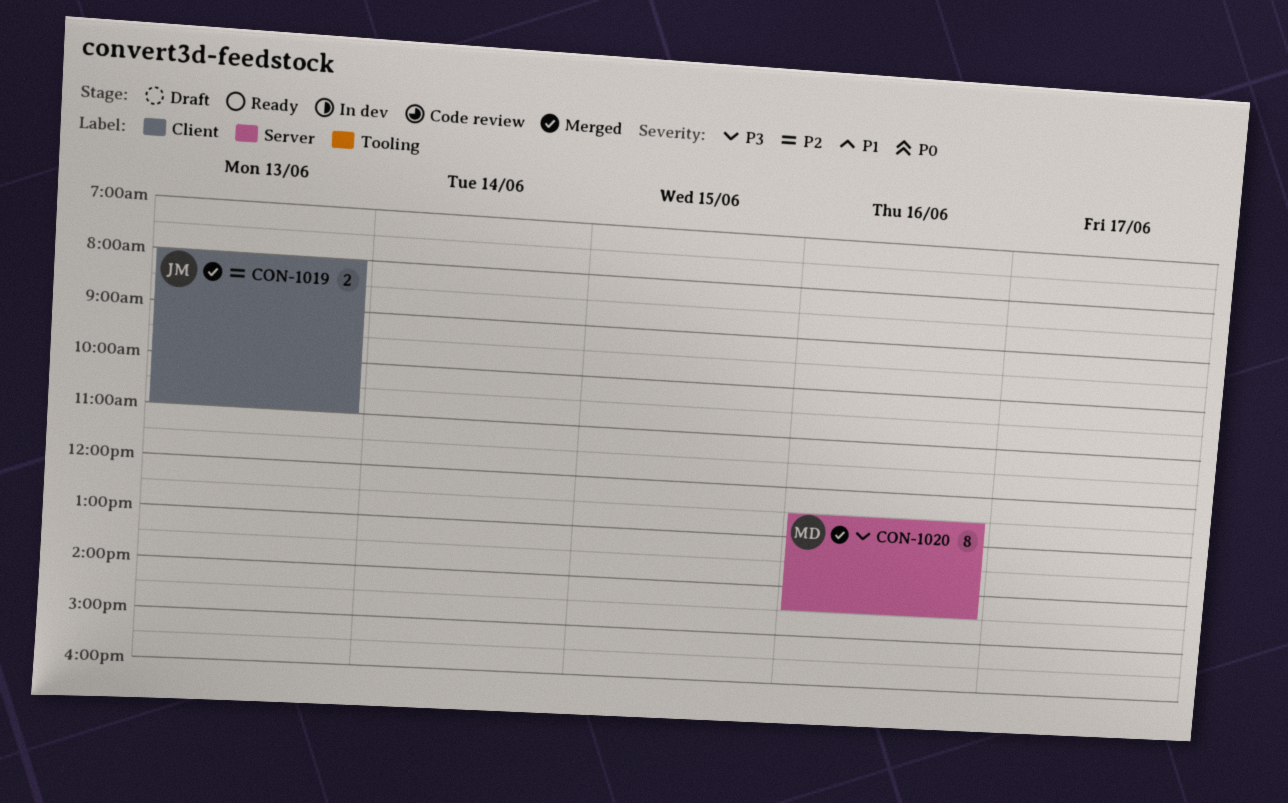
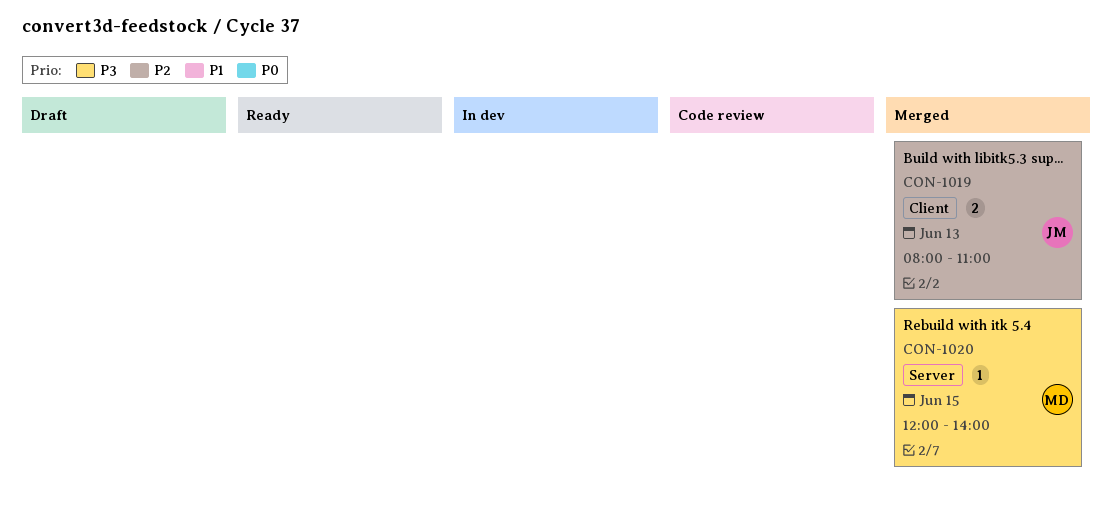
CON-1020, estimate: 8 -> 1
CON-1020, day: Jun 16 -> Jun 15
CON-1020, begins: 12:30 -> 12:00
CON-1020, ends: 14:30 -> 14:00

